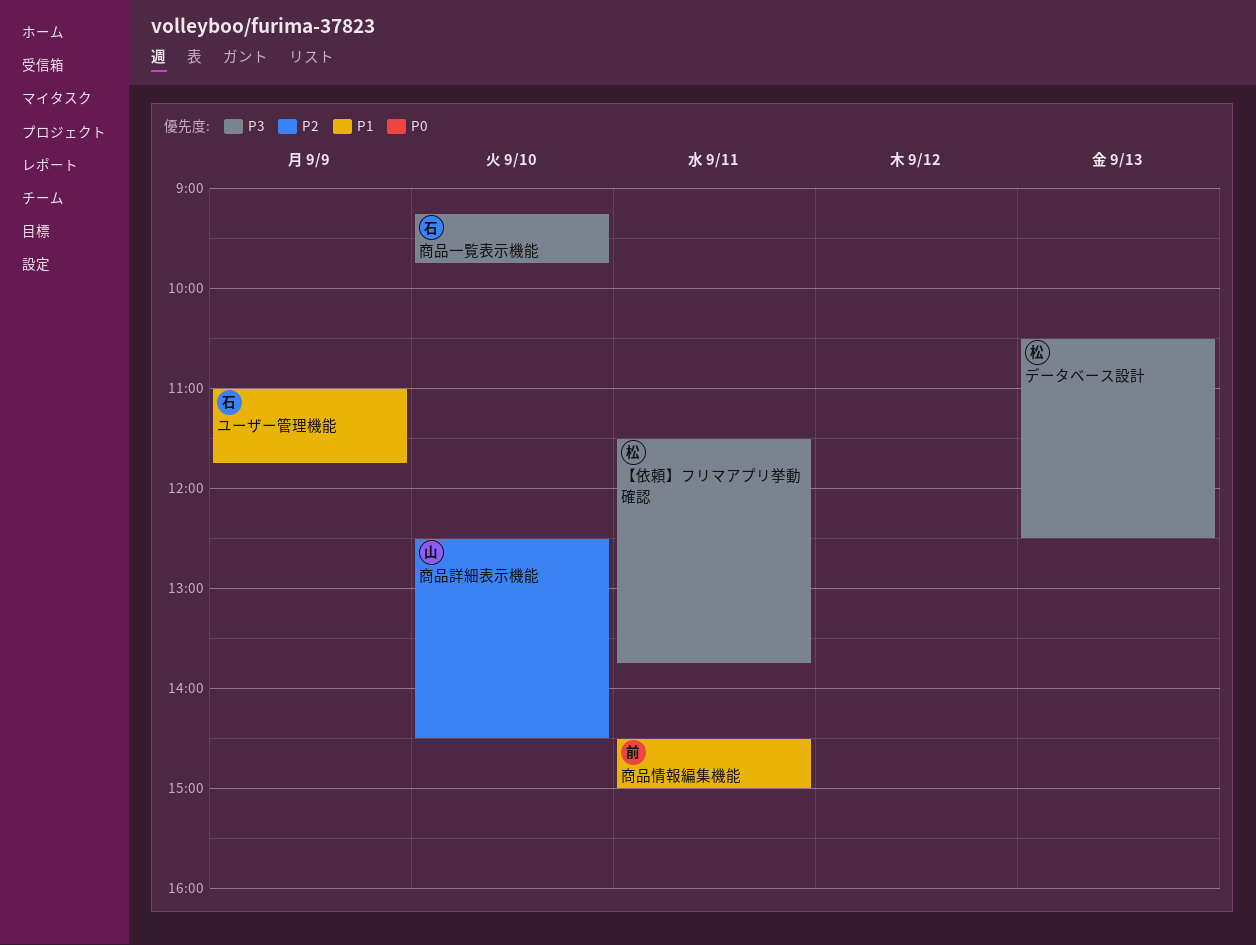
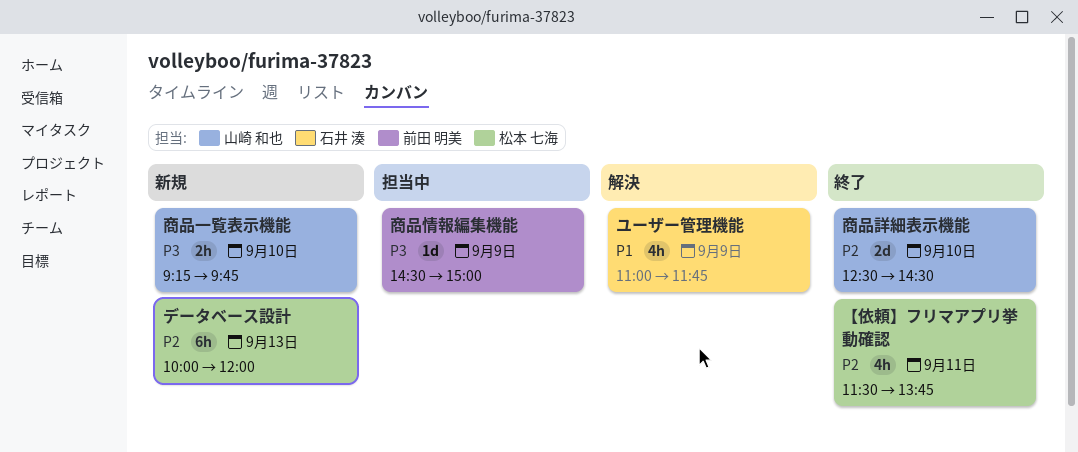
【依頼】フリマアプリ挙動確認, priority: P3 -> P2
データベース設計, priority: P3 -> P2
データベース設計, begins: 10:30 -> 10:00
データベース設計, ends: 12:30 -> 12:00
商品一覧表示機能, owner: 石井 湊 -> 山崎 和也
商品情報編集機能, priority: P1 -> P3
商品情報編集機能, day: Sep 11 -> Sep 9

